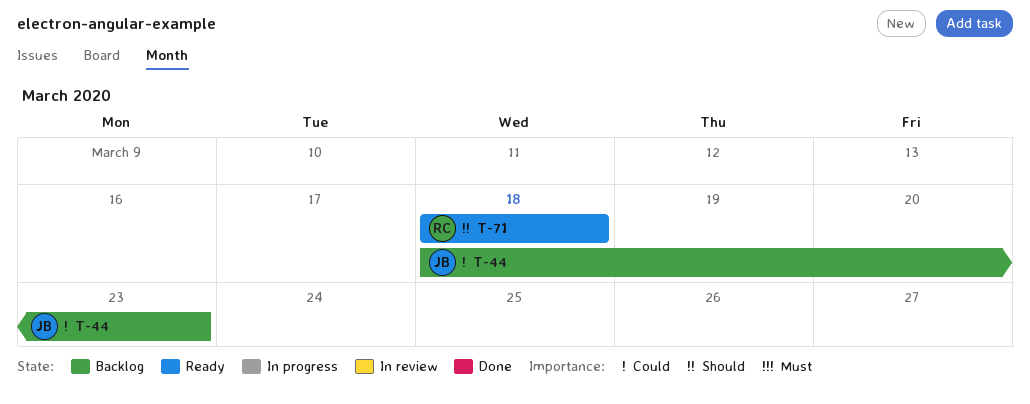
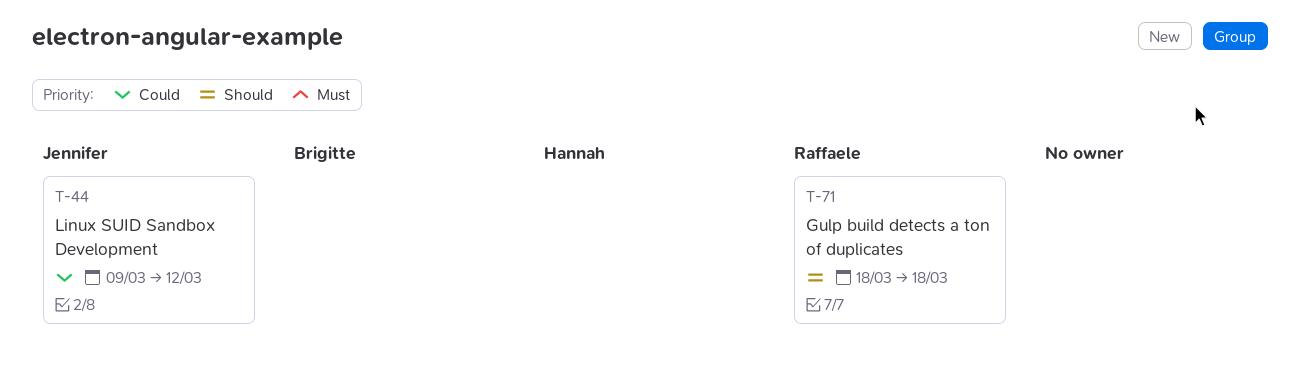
T-44, start: Mar 18 -> Mar 9
T-44, due: Mar 23 -> Mar 12

